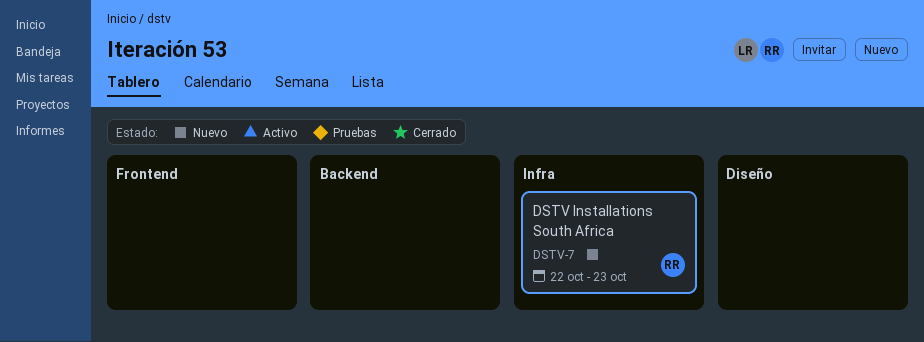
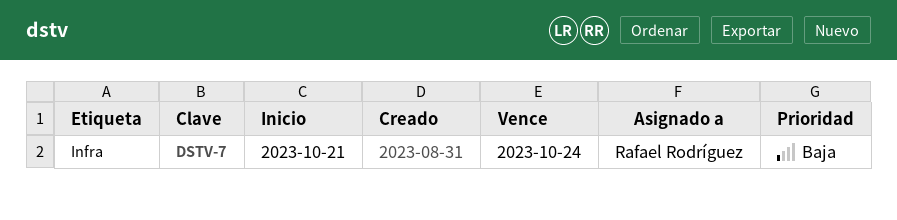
DSTV-7, start: Oct 22 -> Oct 21
DSTV-7, due: Oct 23 -> Oct 24

